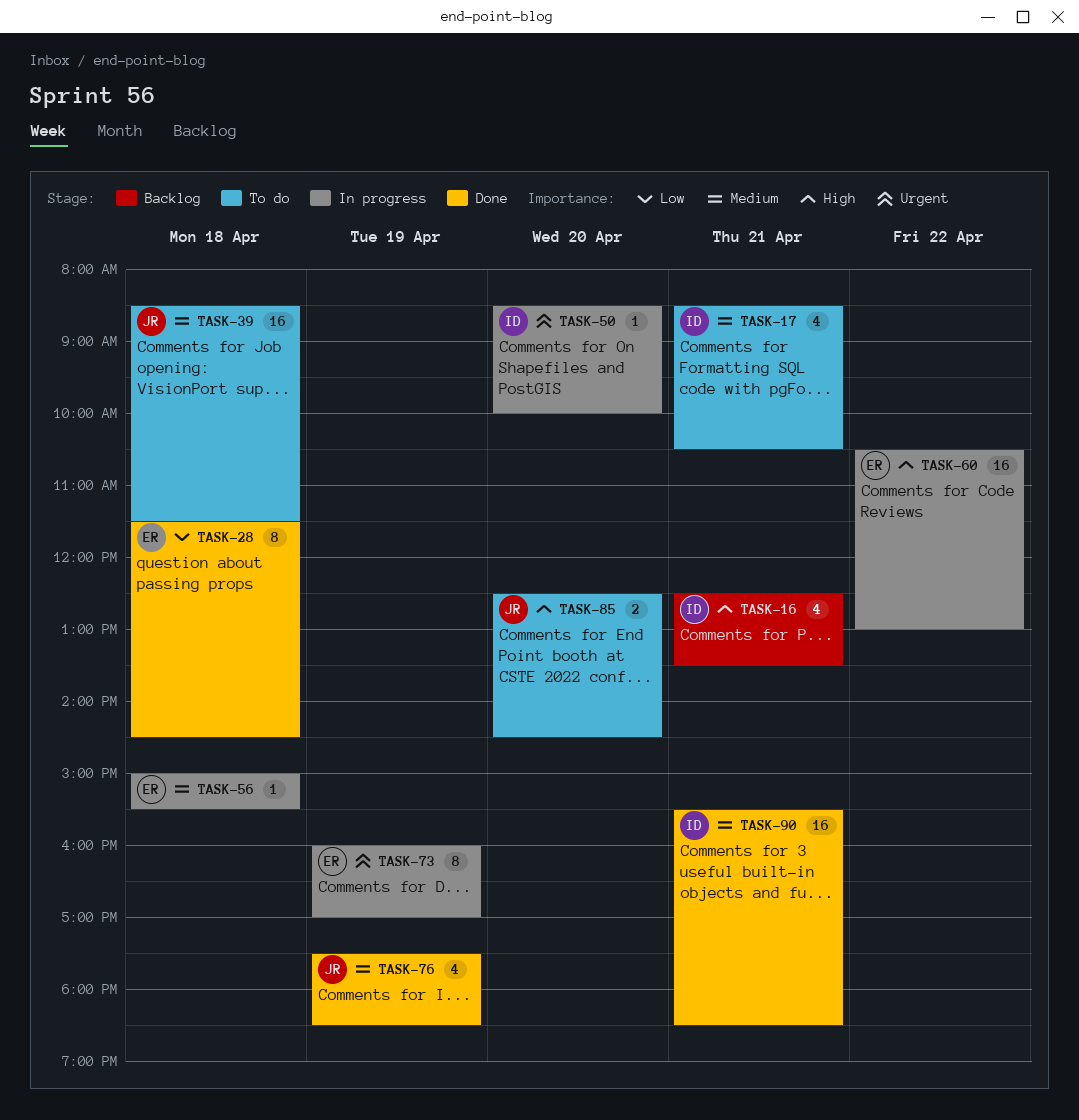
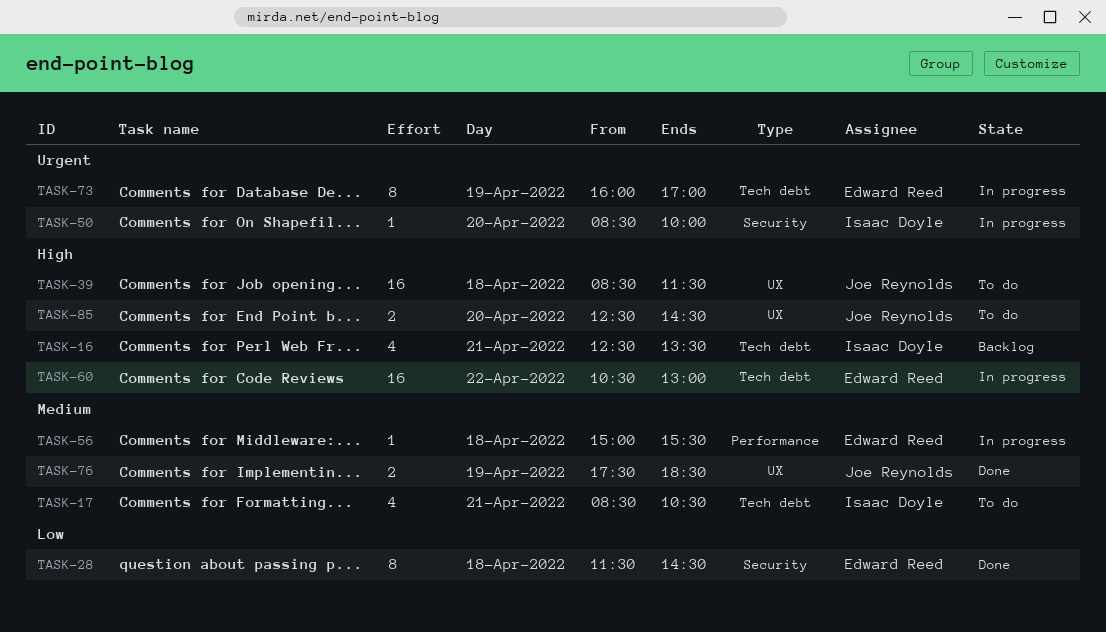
TASK-39, priority: Medium -> High
TASK-76, estimate: 4 -> 2
TASK-90: present -> none

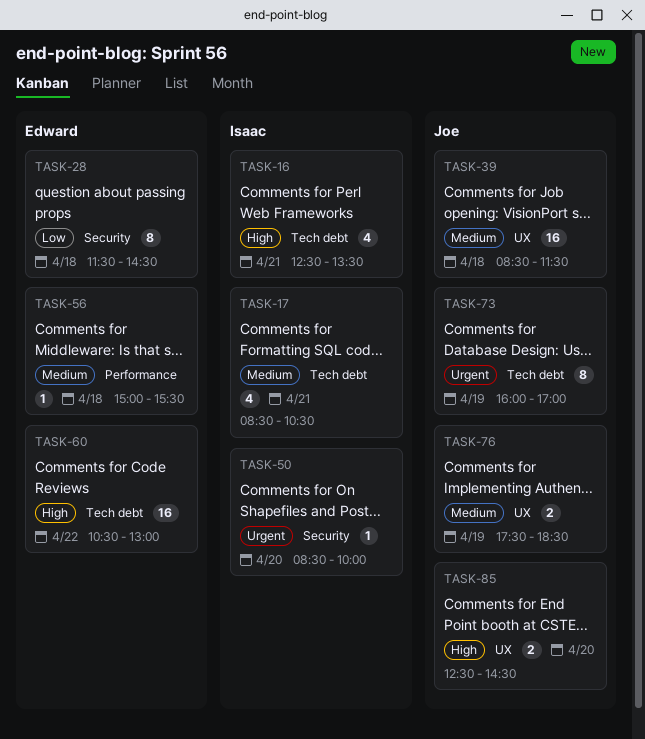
TASK-39, priority: High -> Medium
TASK-73, owner: Edward Reed -> Joe Reynolds

